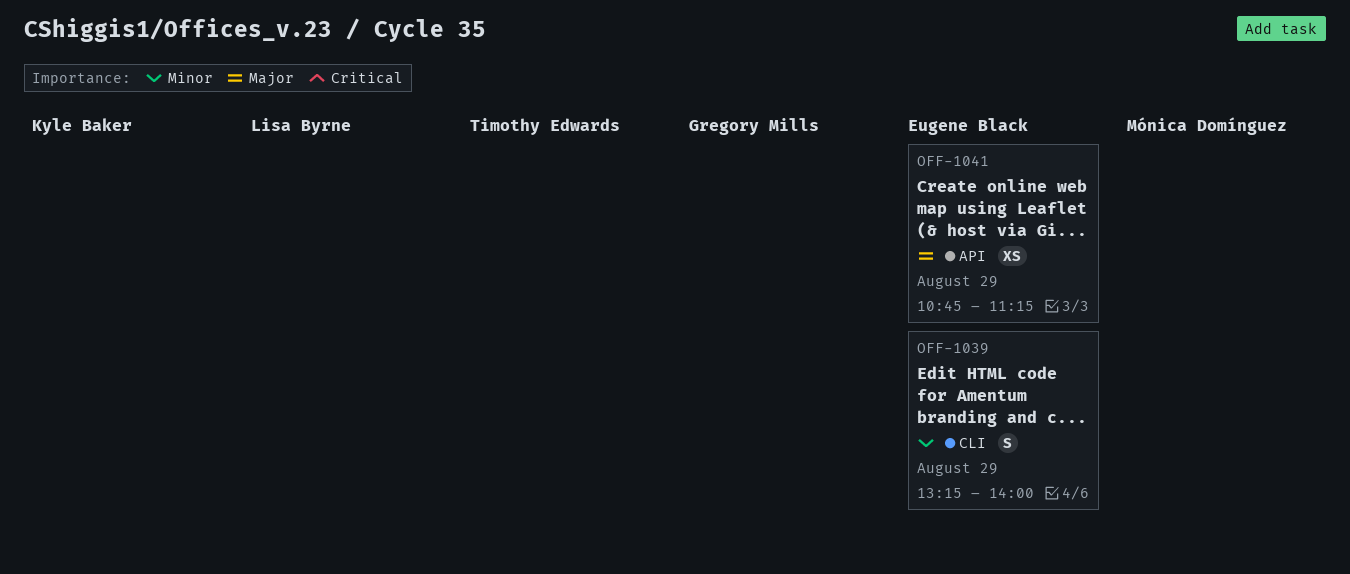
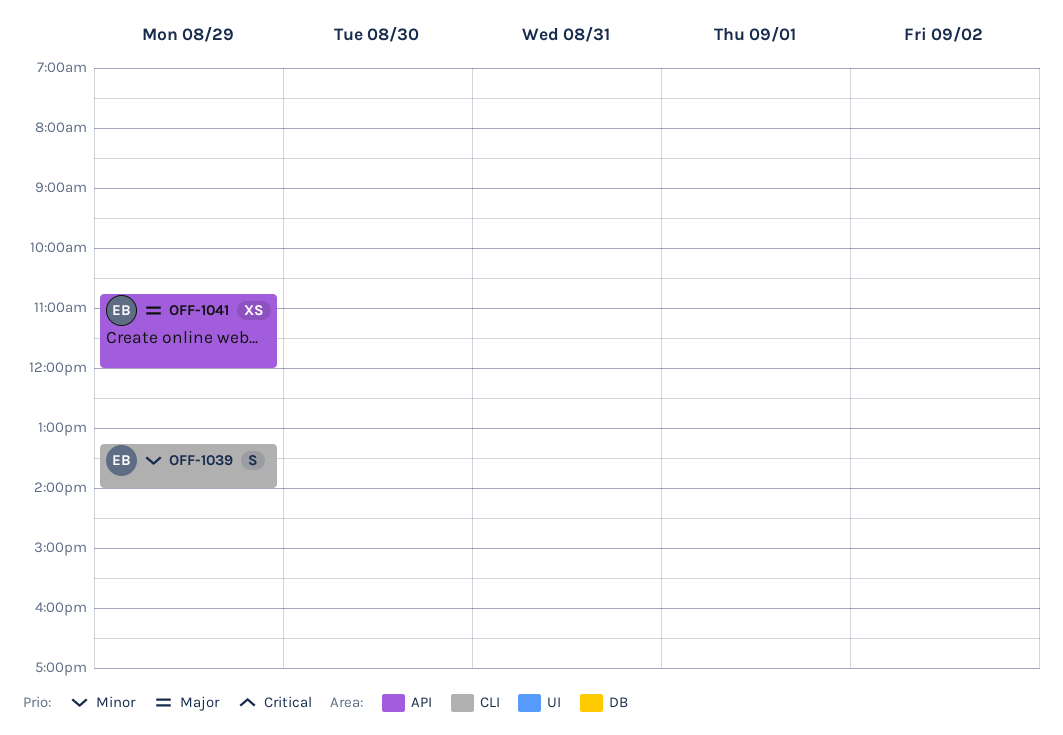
OFF-1041, ends: 11:15 -> 12:00

